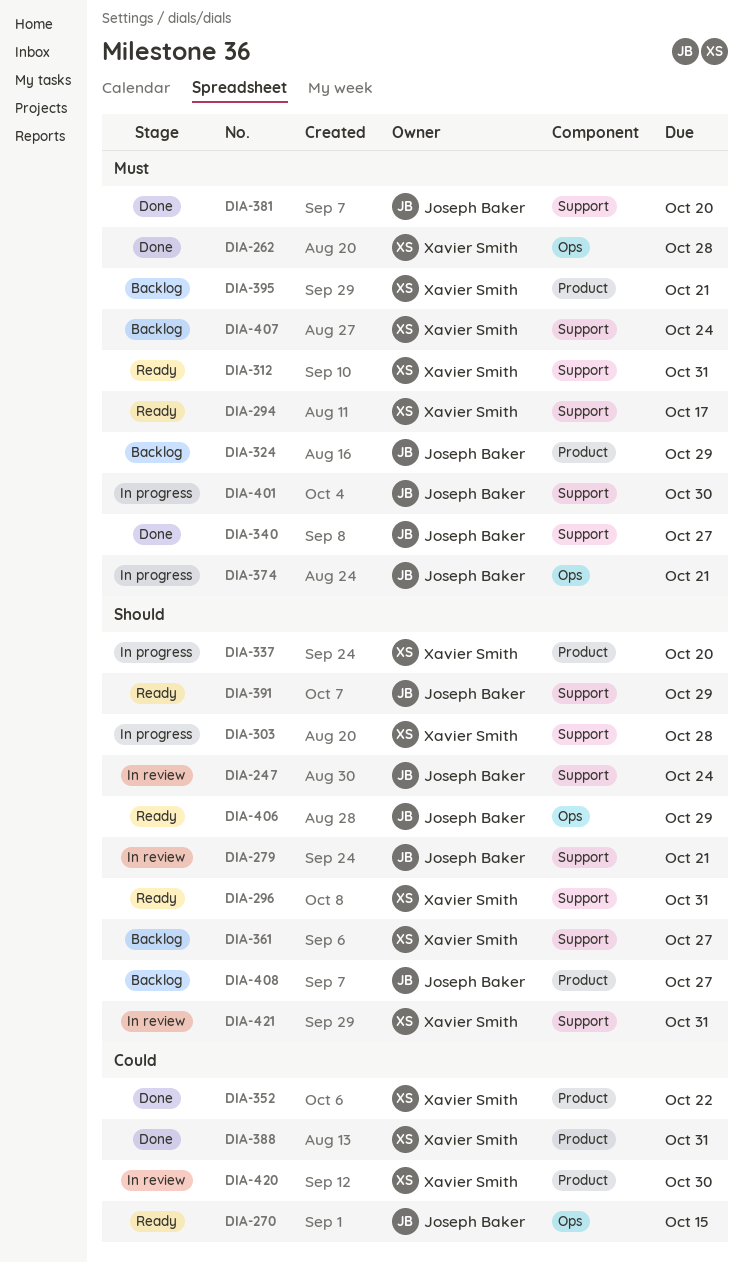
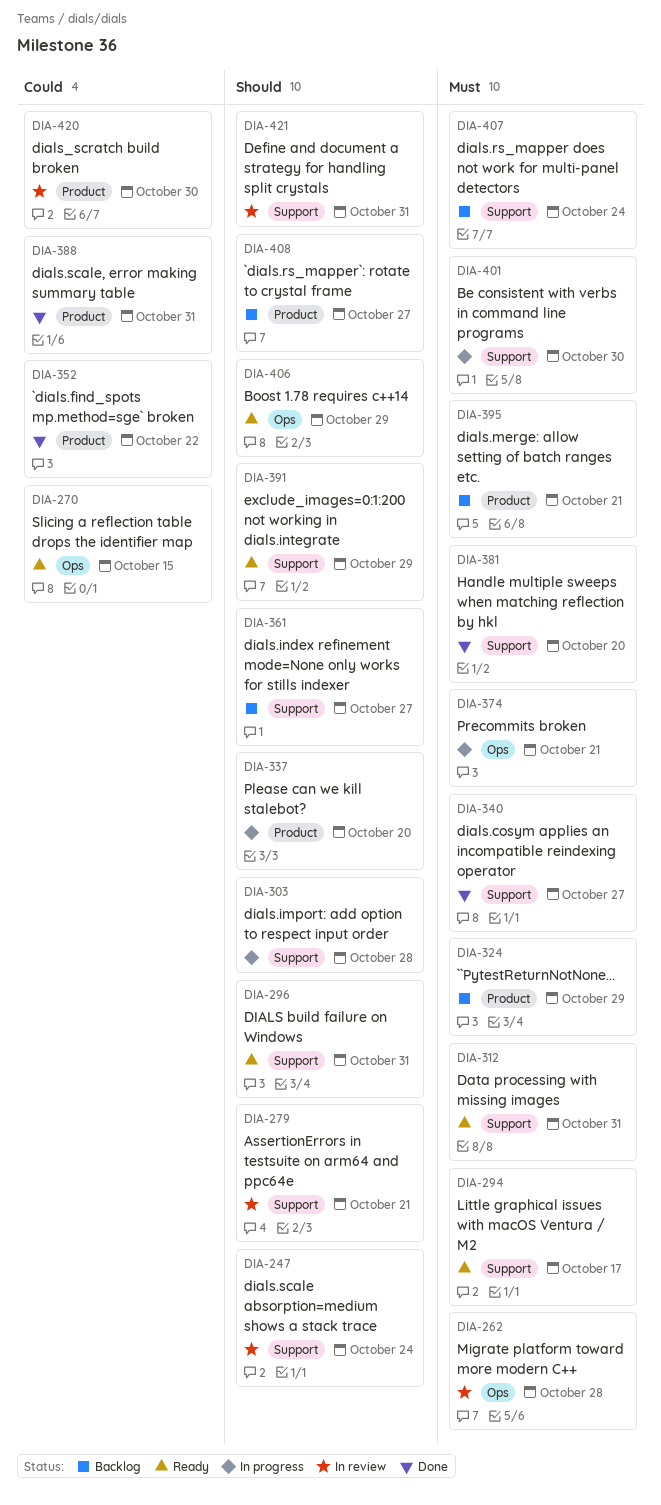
DIA-262, status: Done -> In review

